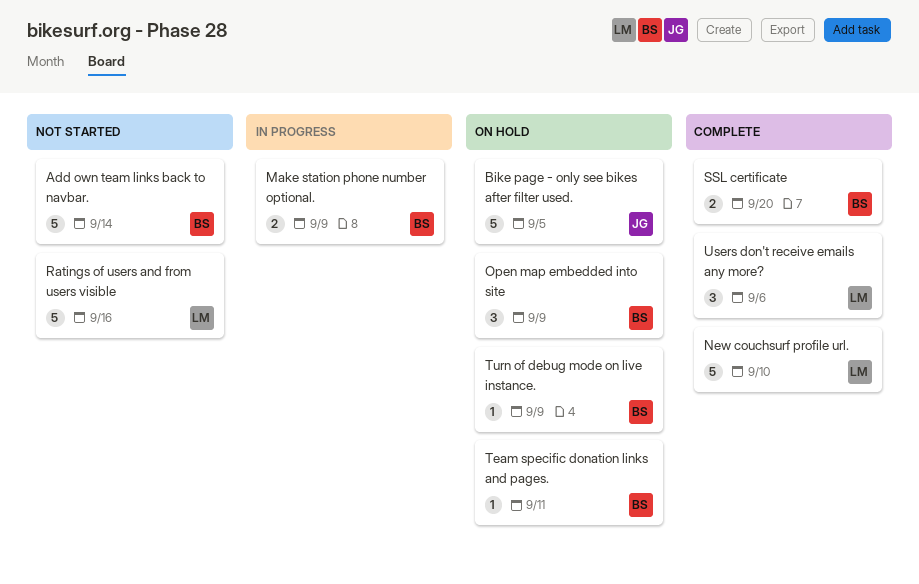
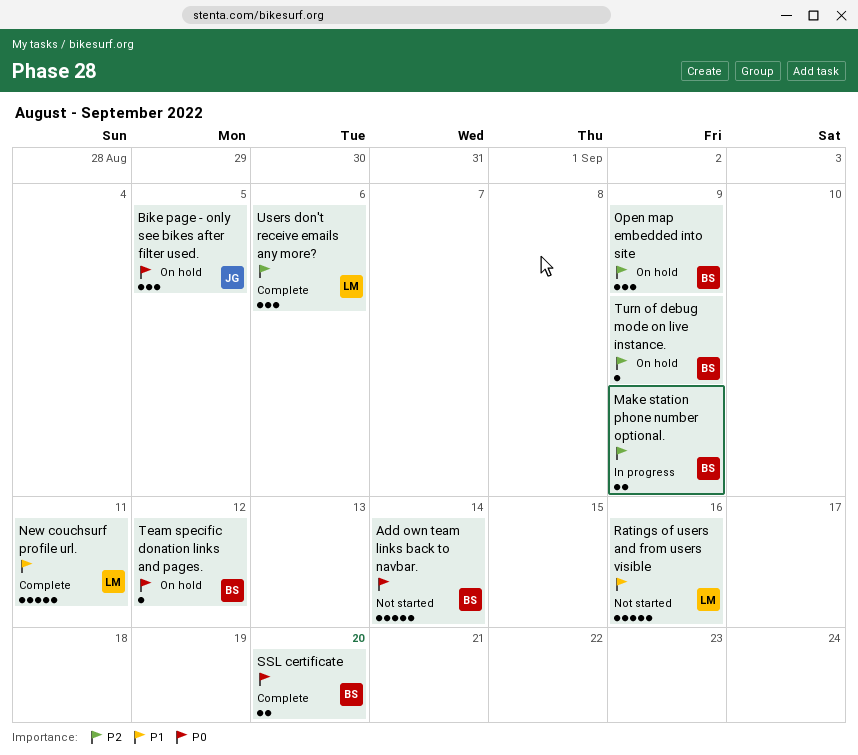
Bike page - only see bikes after filter used., estimate: 5 -> 3
New couchsurf profile url., due: Sep 10 -> Sep 11
Team specific donation links and pages., due: Sep 11 -> Sep 12

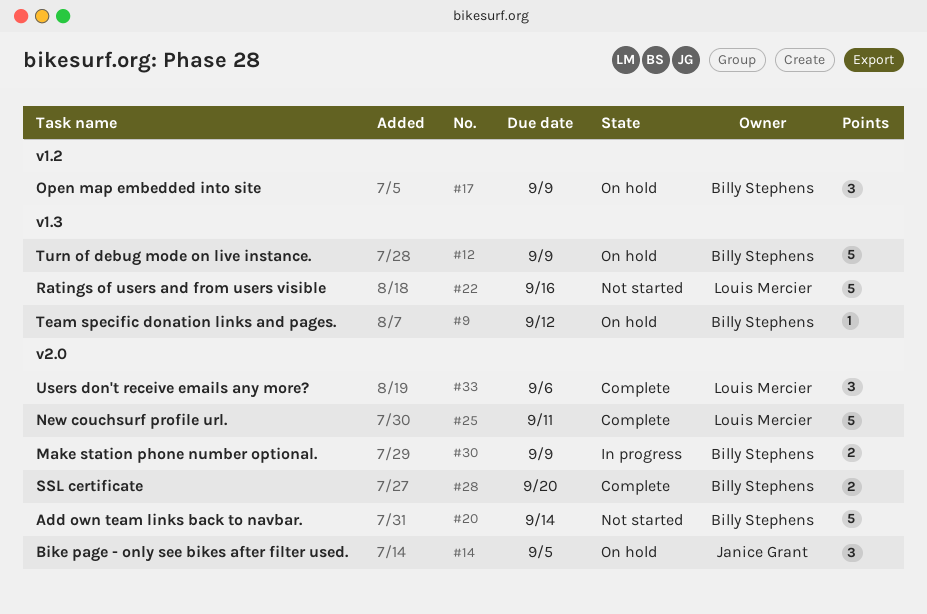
Turn of debug mode on live instance., estimate: 1 -> 5

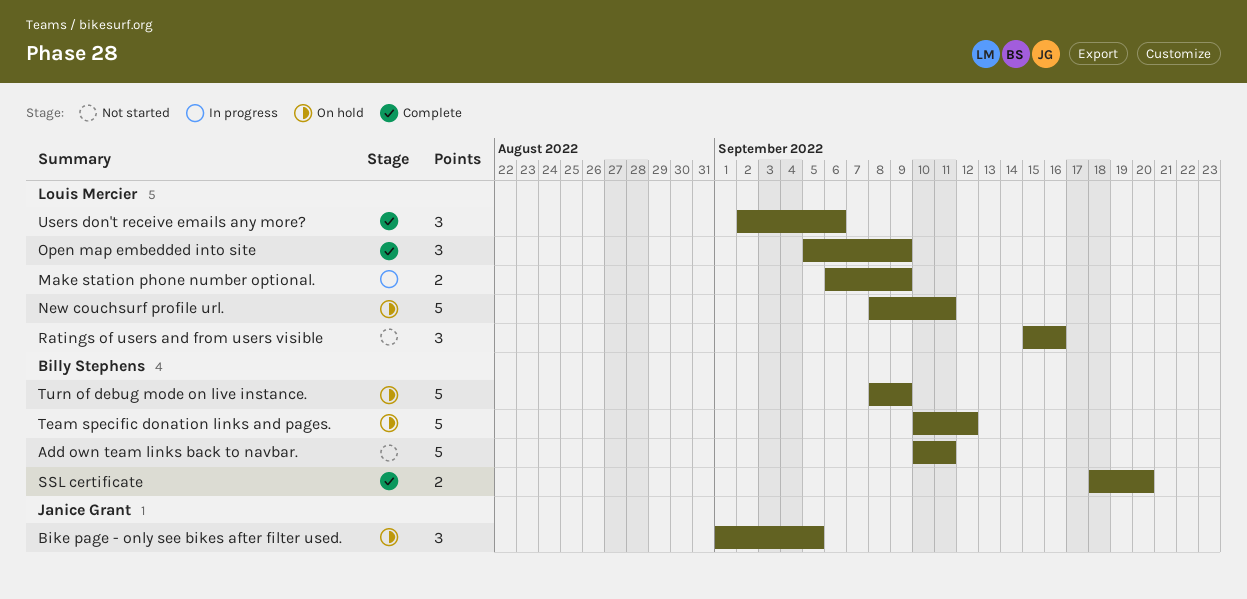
Add own team links back to navbar., due: Sep 14 -> Sep 11
Make station phone number optional., owner: Billy Stephens -> Louis Mercier
New couchsurf profile url., status: Complete -> On hold
Open map embedded into site, status: On hold -> Complete
Open map embedded into site, owner: Billy Stephens -> Louis Mercier
Ratings of users and from users visible, estimate: 5 -> 3
Team specific donation links and pages., estimate: 1 -> 5

